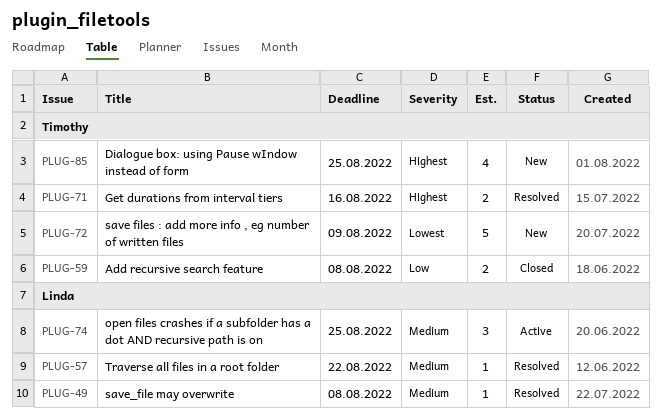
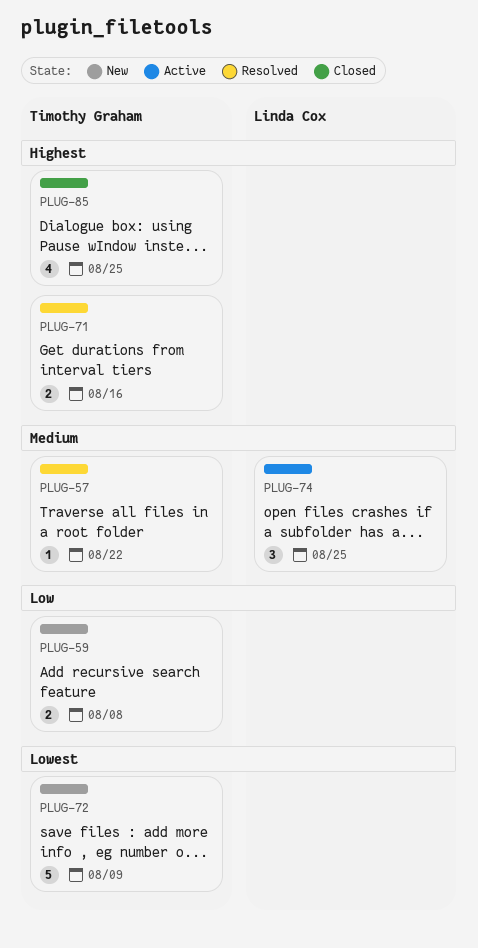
PLUG-49: present -> none
PLUG-57, owner: Linda Cox -> Timothy Graham
PLUG-59, status: Closed -> New
PLUG-85, status: New -> Closed

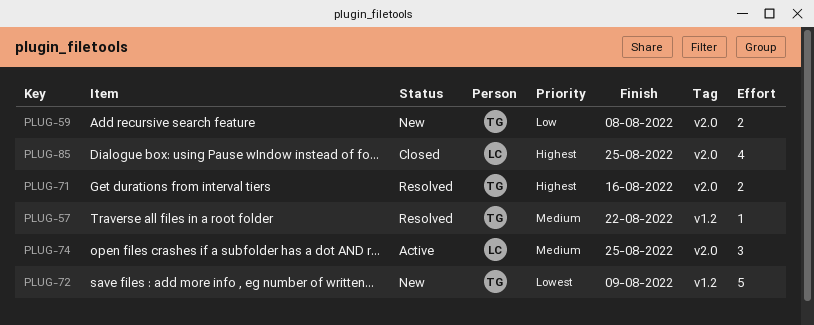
PLUG-85, owner: Timothy Graham -> Linda Cox

